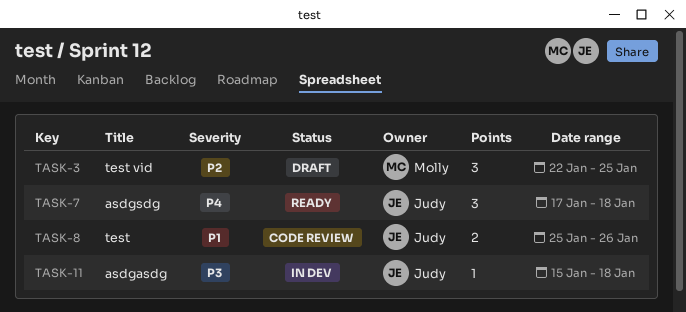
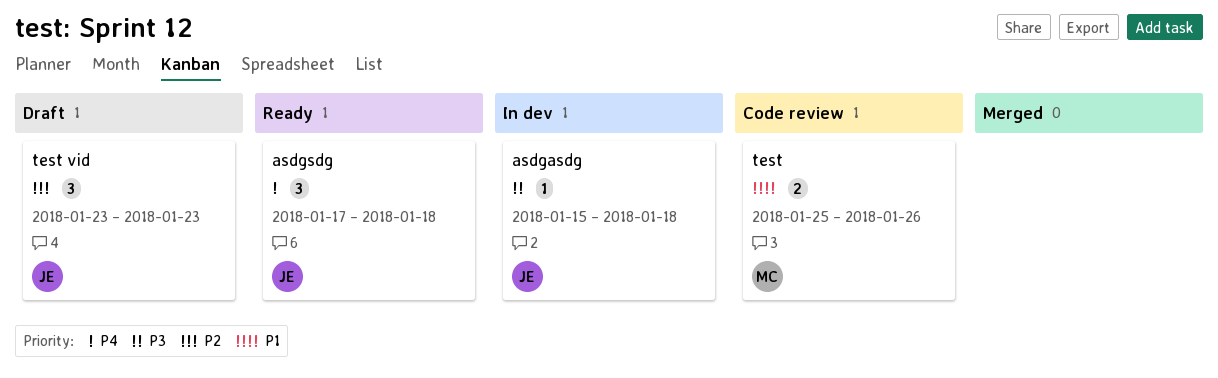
test, owner: Judy -> Molly
test vid, owner: Molly -> Judy
test vid, start: Jan 22 -> Jan 23
test vid, due: Jan 25 -> Jan 23

